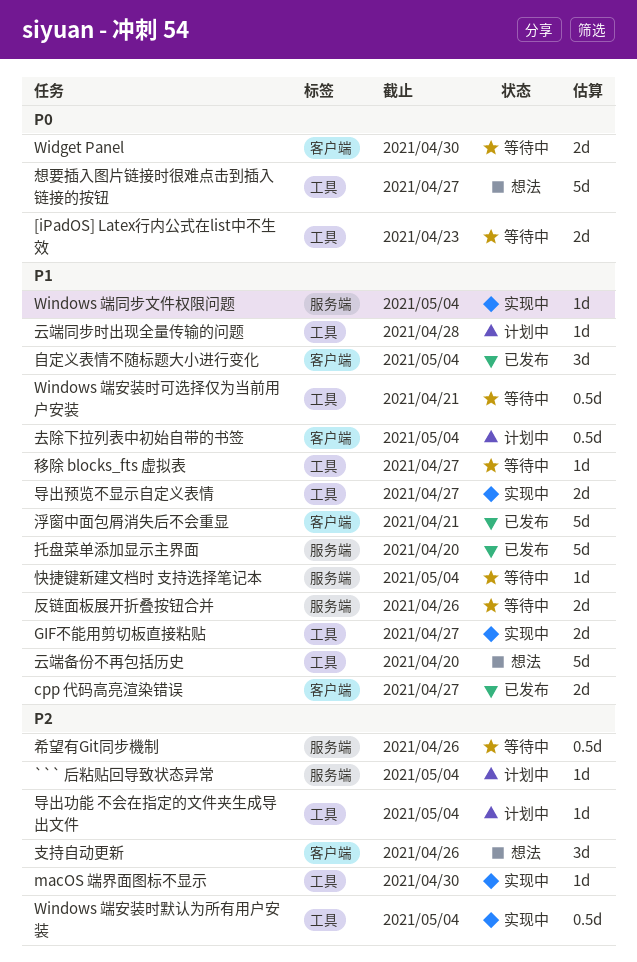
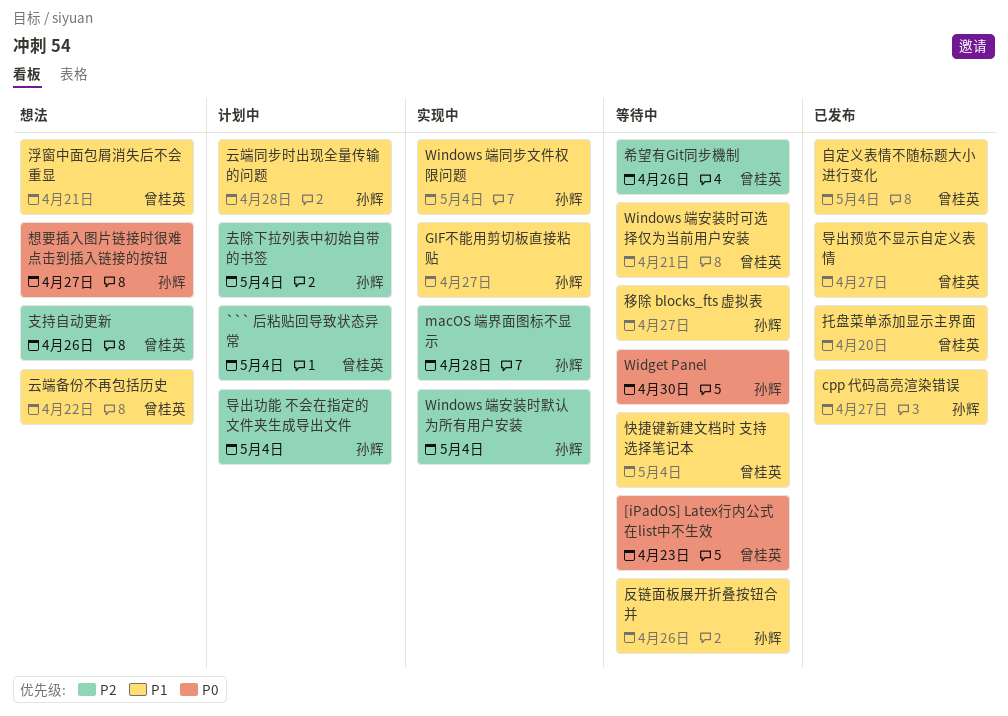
macOS 端界面图标不显示, due: Apr 30 -> Apr 28
云端备份不再包括历史, due: Apr 20 -> Apr 22
去除下拉列表中初始自带的书签, priority: P1 -> P2
导出预览不显示自定义表情, status: 实现中 -> 已发布
浮窗中面包屑消失后不会重显, status: 已发布 -> 想法

